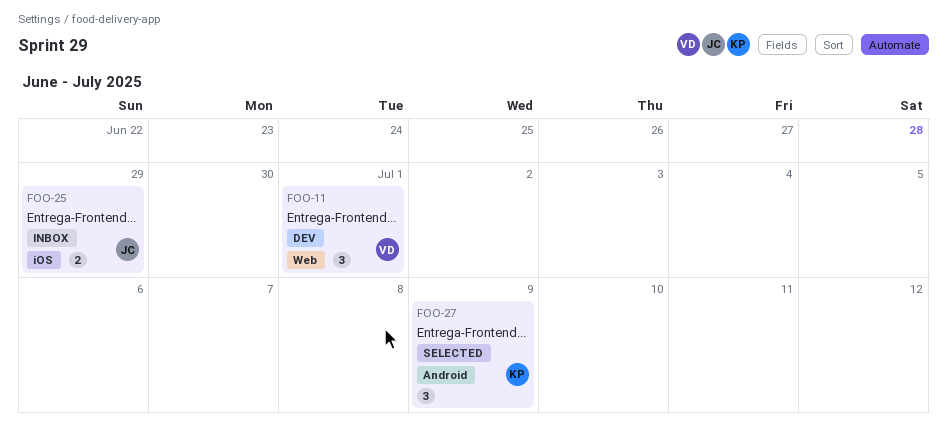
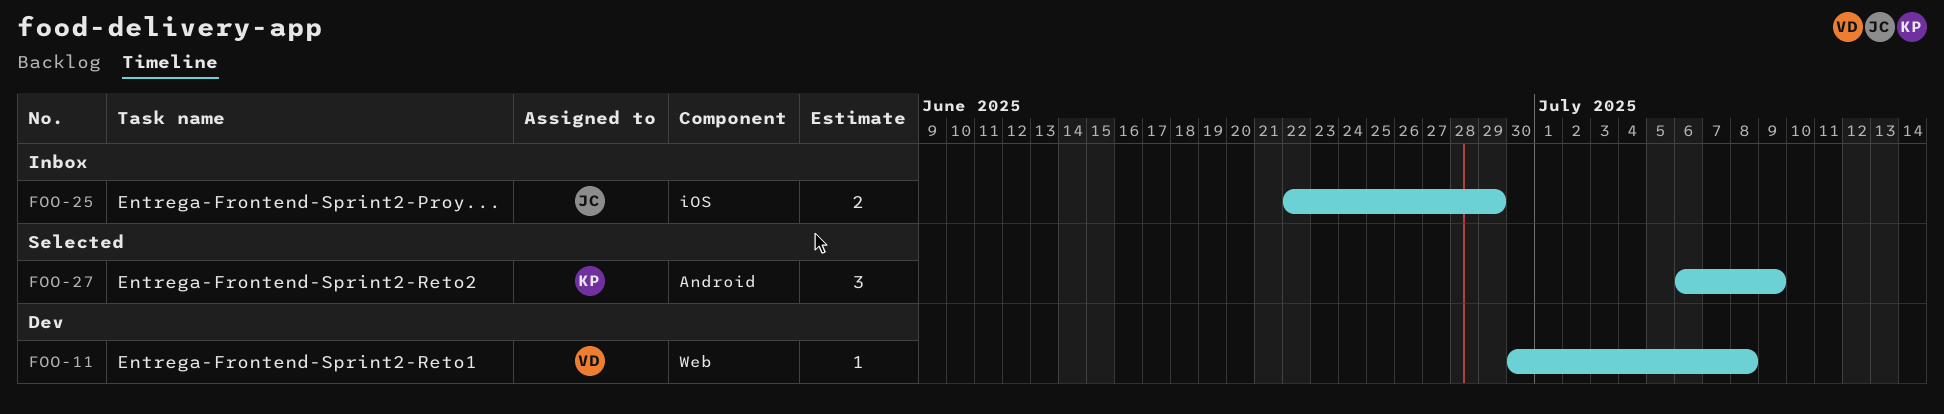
FOO-11, estimate: 3 -> 1
FOO-11, due: Jul 1 -> Jul 8

